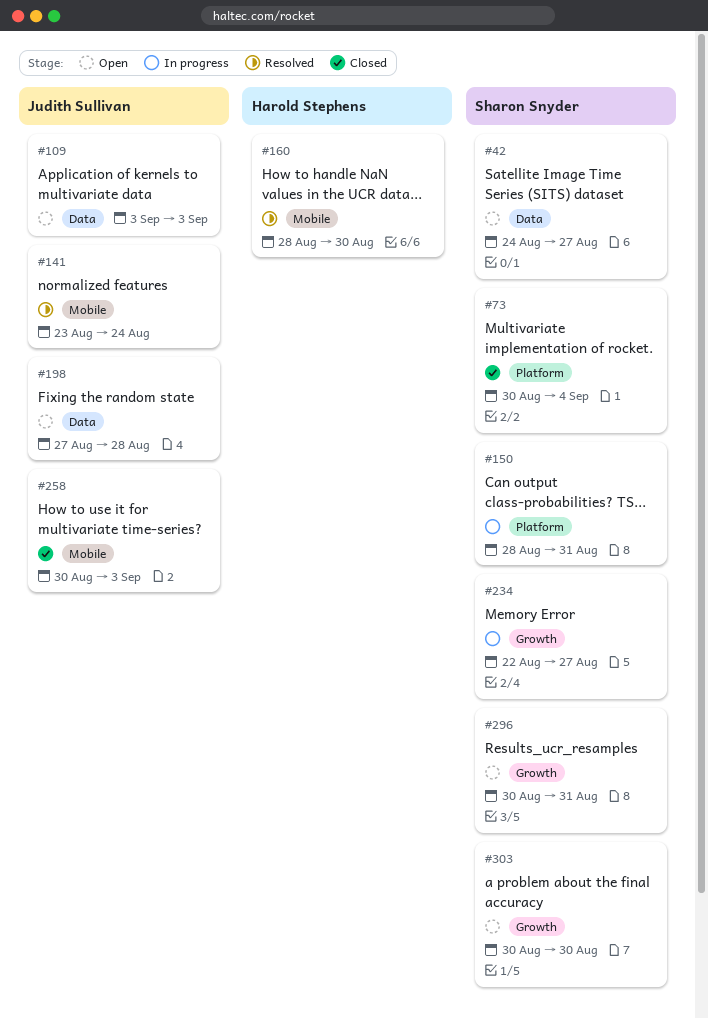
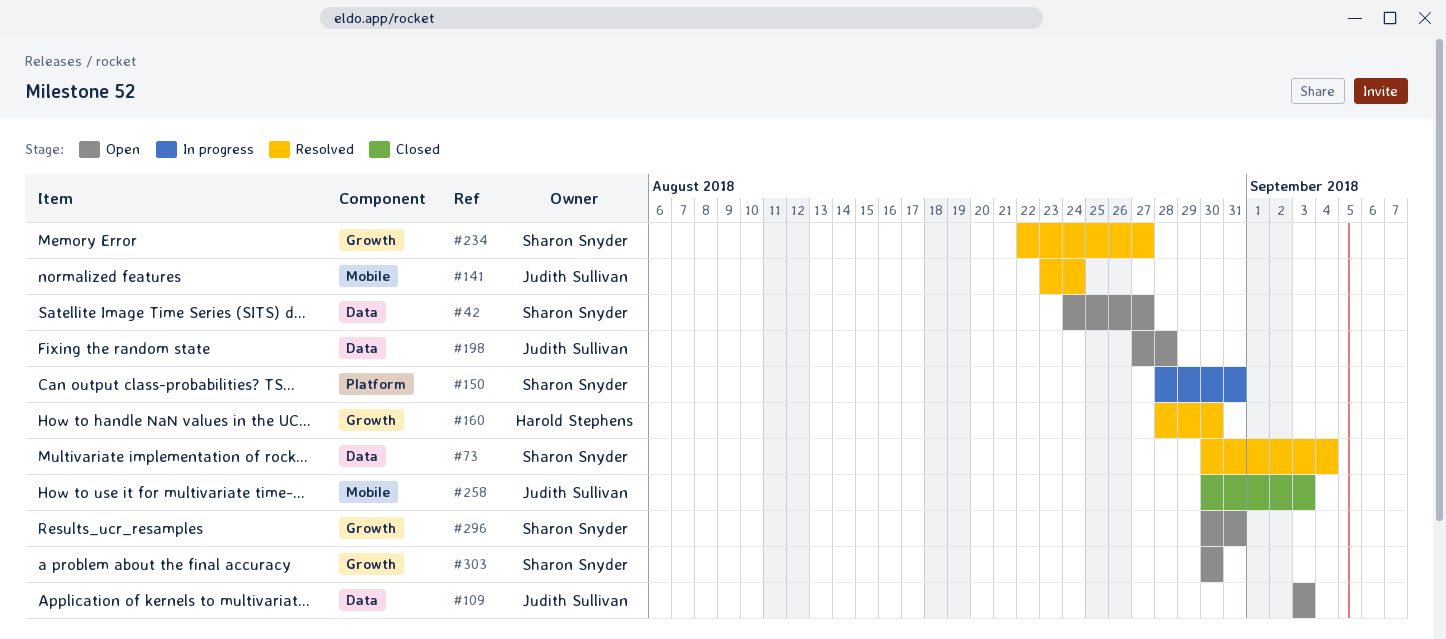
#73, status: Closed -> Resolved
#73, label: Platform -> Data
#160, label: Mobile -> Growth
#234, status: In progress -> Resolved

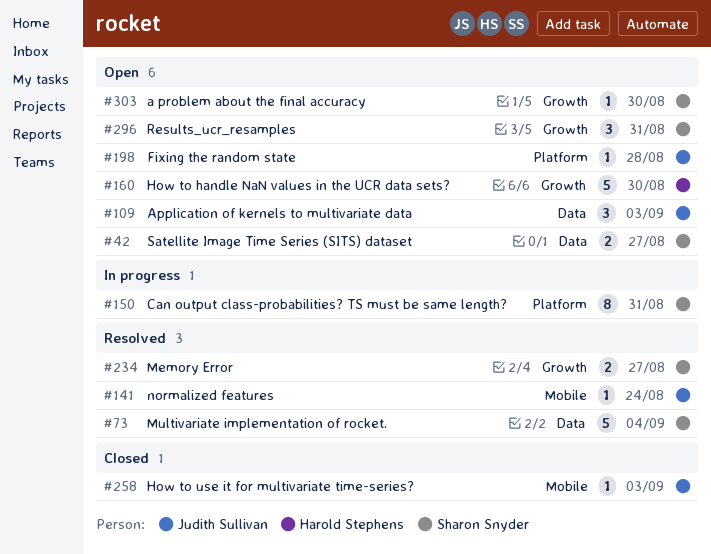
#160, status: Resolved -> Open
#198, label: Data -> Platform

